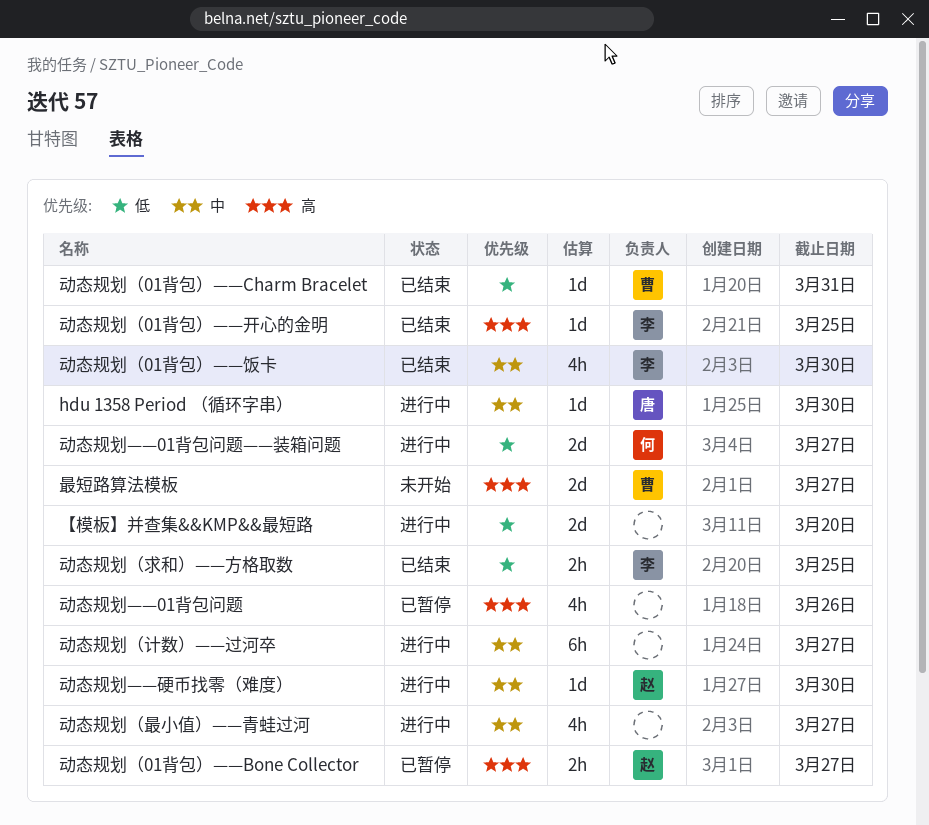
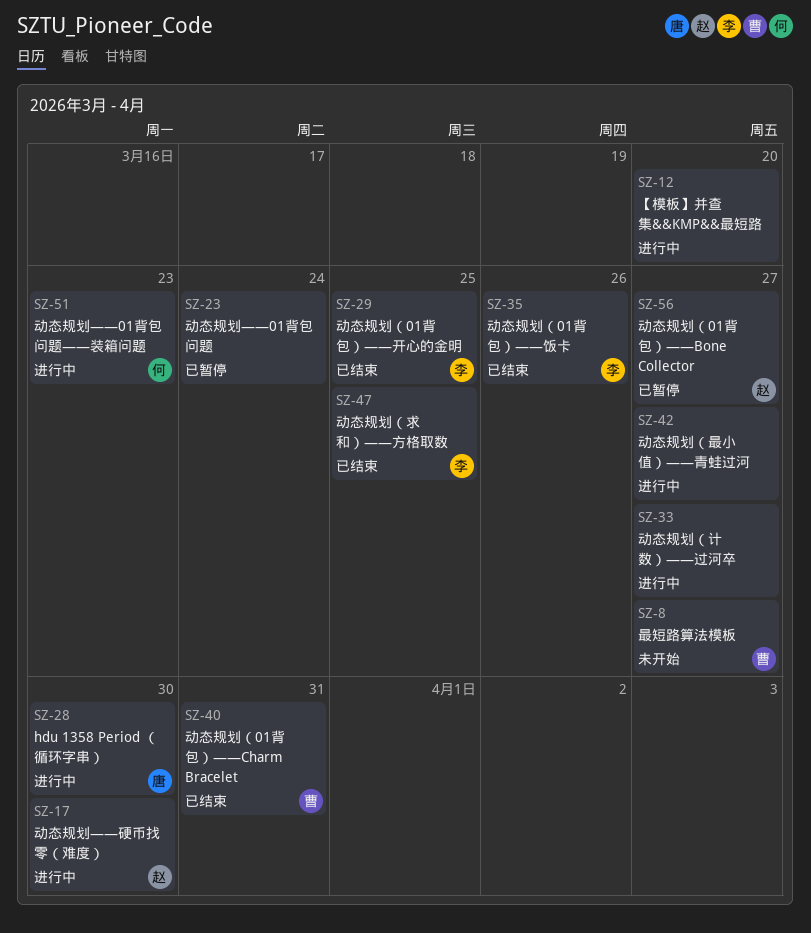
动态规划——01背包问题, due: Mar 26 -> Mar 24
动态规划——01背包问题——装箱问题, due: Mar 27 -> Mar 23
动态规划（01背包）——饭卡, due: Mar 30 -> Mar 26

